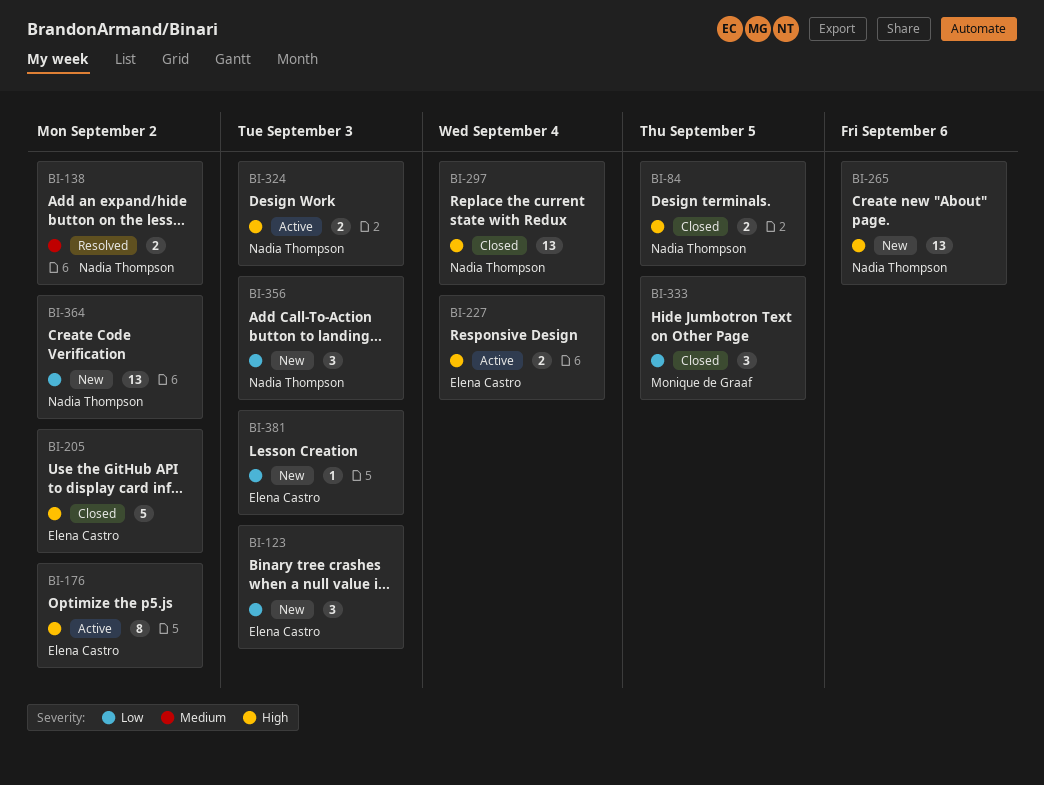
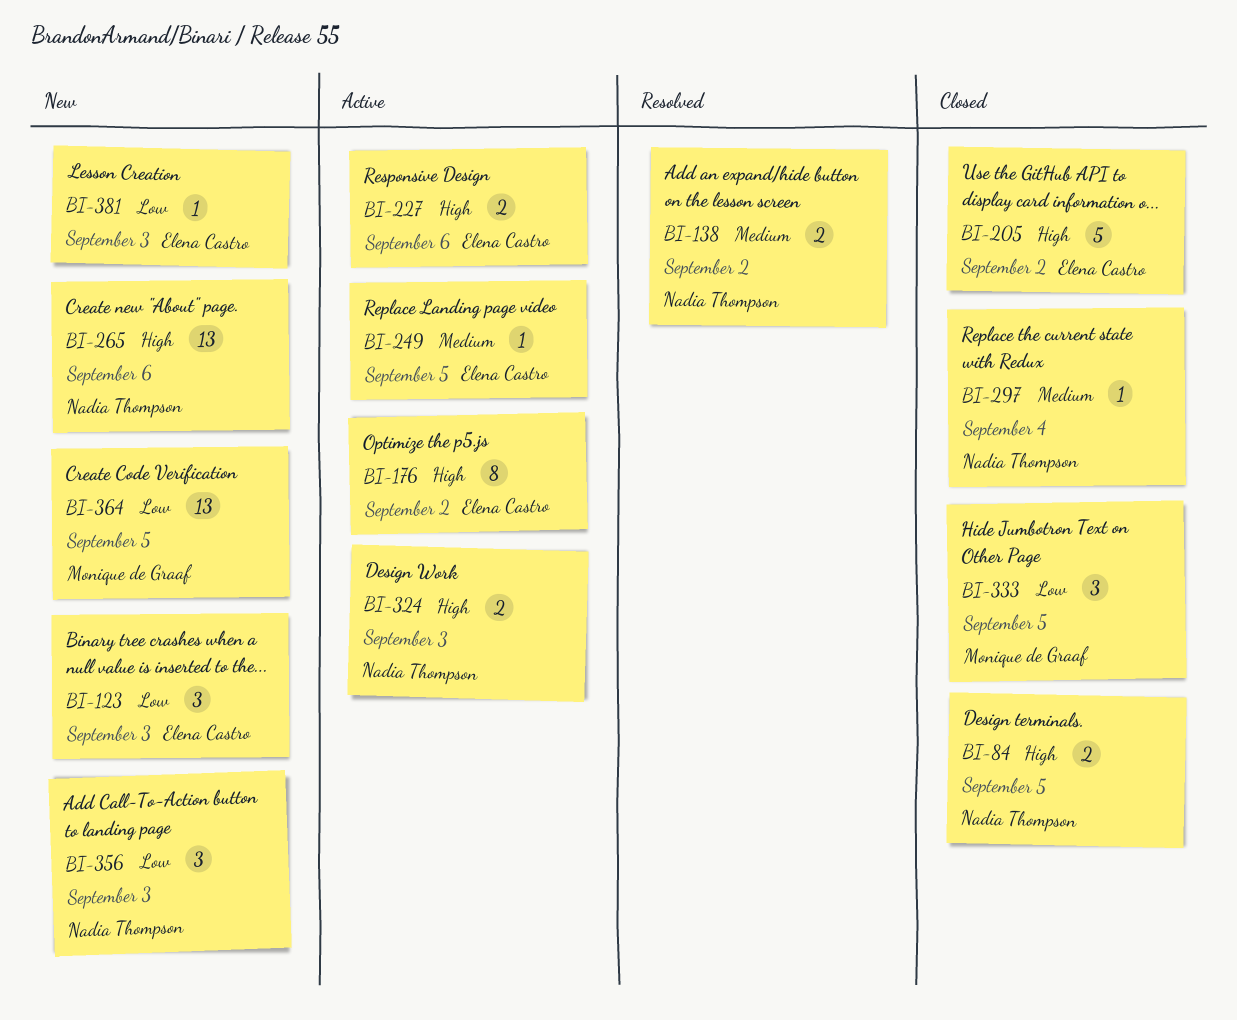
BI-227, due: Sep 4 -> Sep 6
BI-249: none -> present
BI-297, priority: High -> Medium
BI-297, estimate: 13 -> 1
BI-364, owner: Nadia Thompson -> Monique de Graaf
BI-364, due: Sep 2 -> Sep 5

